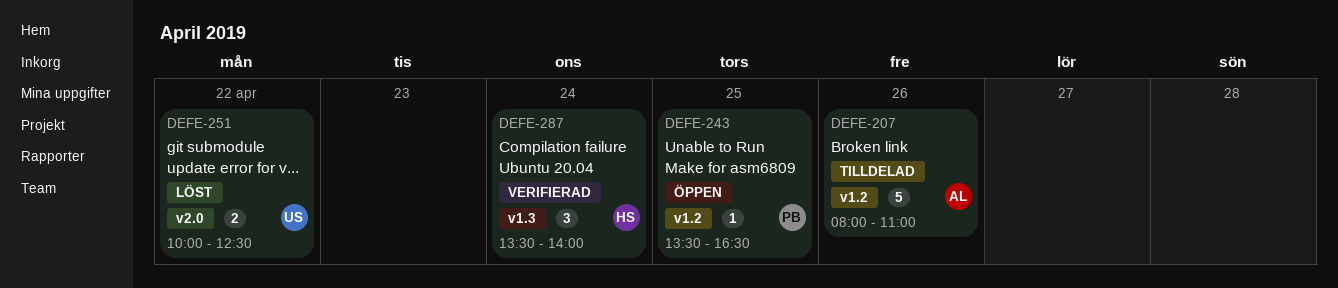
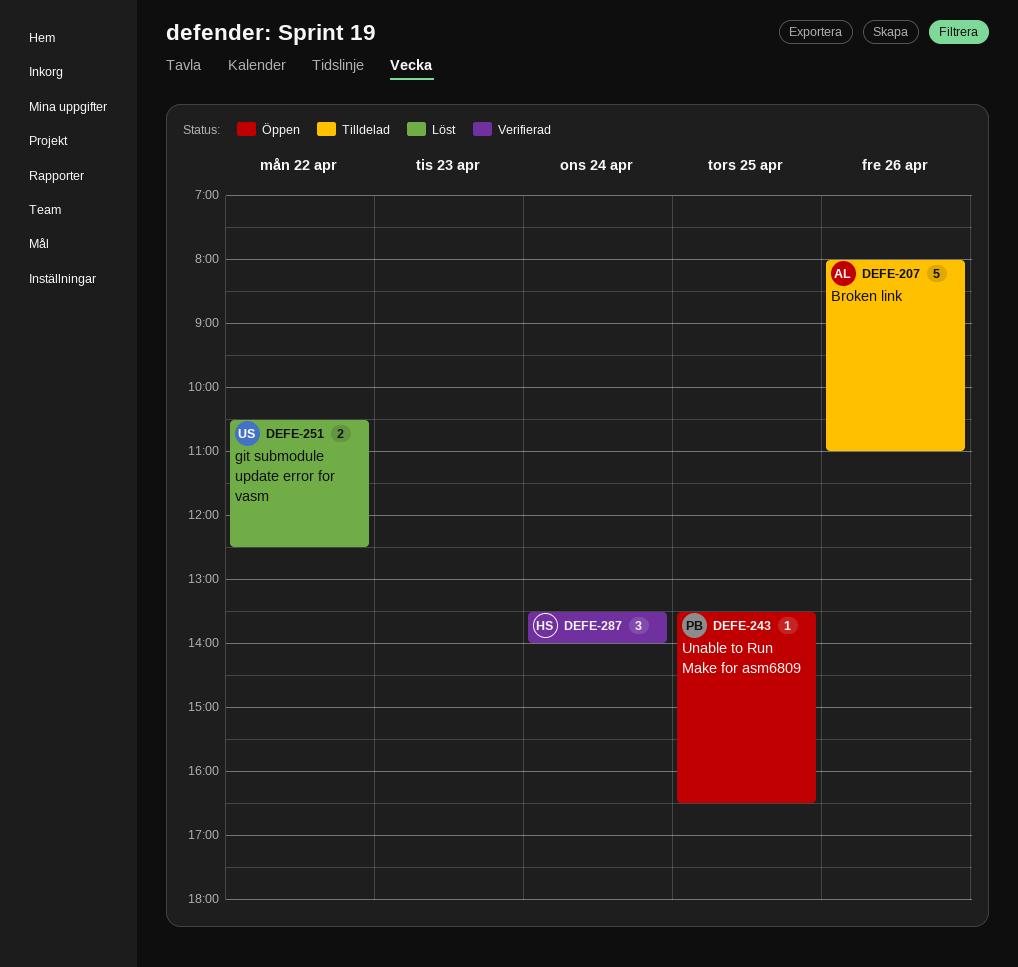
DEFE-251, begins: 10:00 -> 10:30

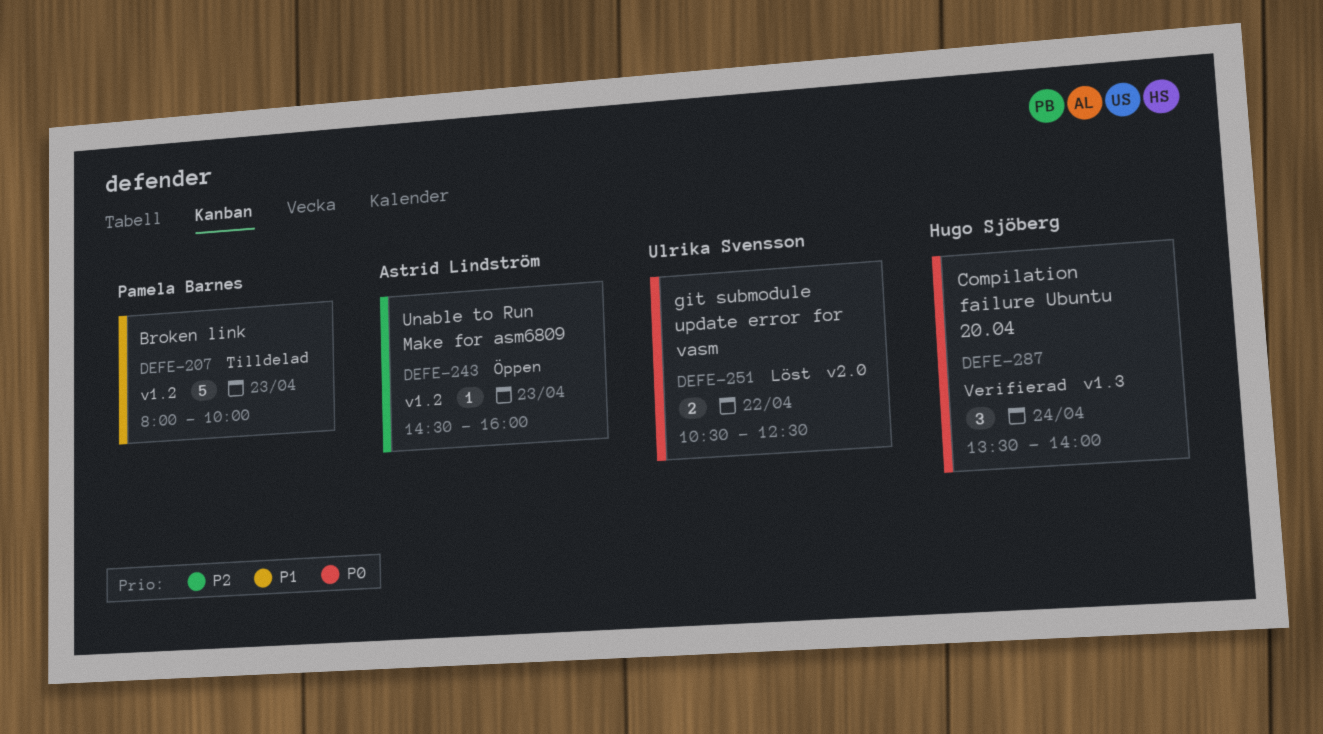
DEFE-207, owner: Astrid Lindström -> Pamela Barnes
DEFE-207, day: Apr 26 -> Apr 23
DEFE-207, ends: 11:00 -> 10:00
DEFE-243, owner: Pamela Barnes -> Astrid Lindström
DEFE-243, day: Apr 25 -> Apr 23
DEFE-243, begins: 13:30 -> 14:30
DEFE-243, ends: 16:30 -> 16:00

